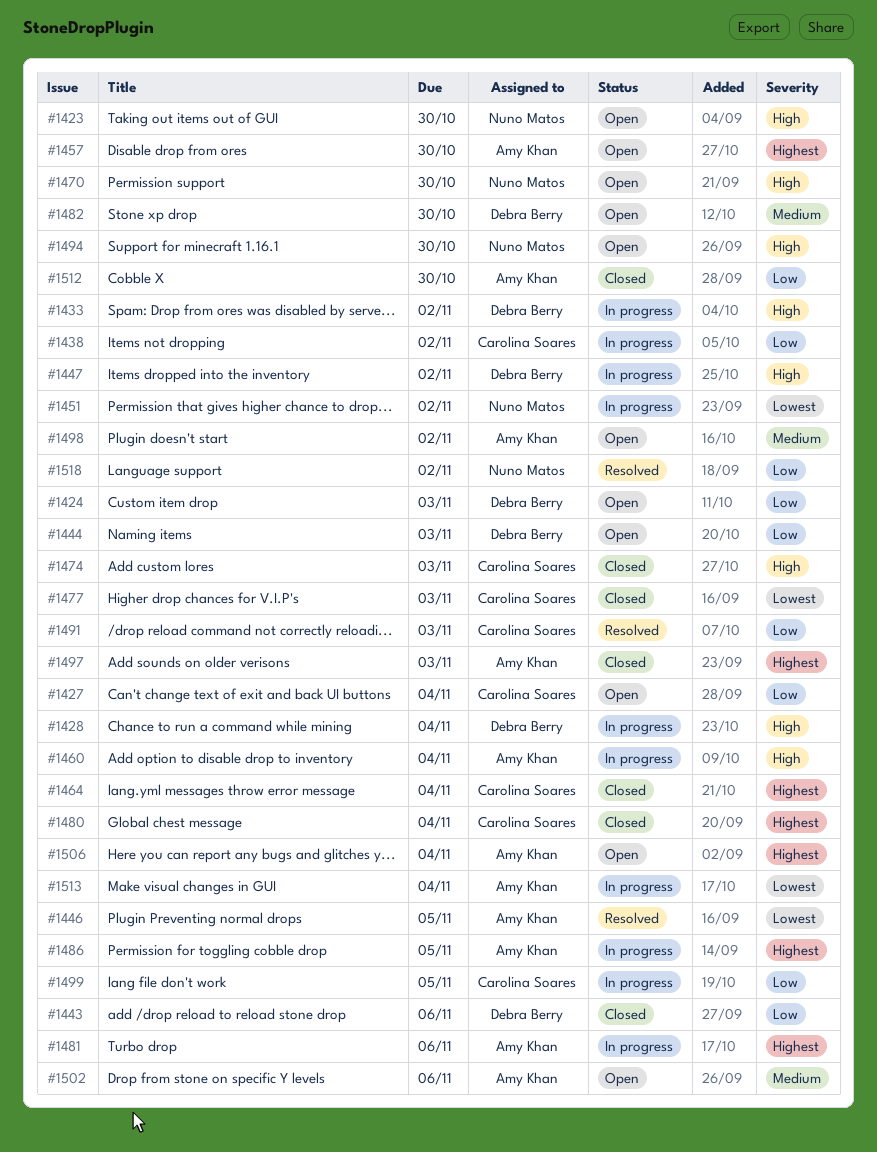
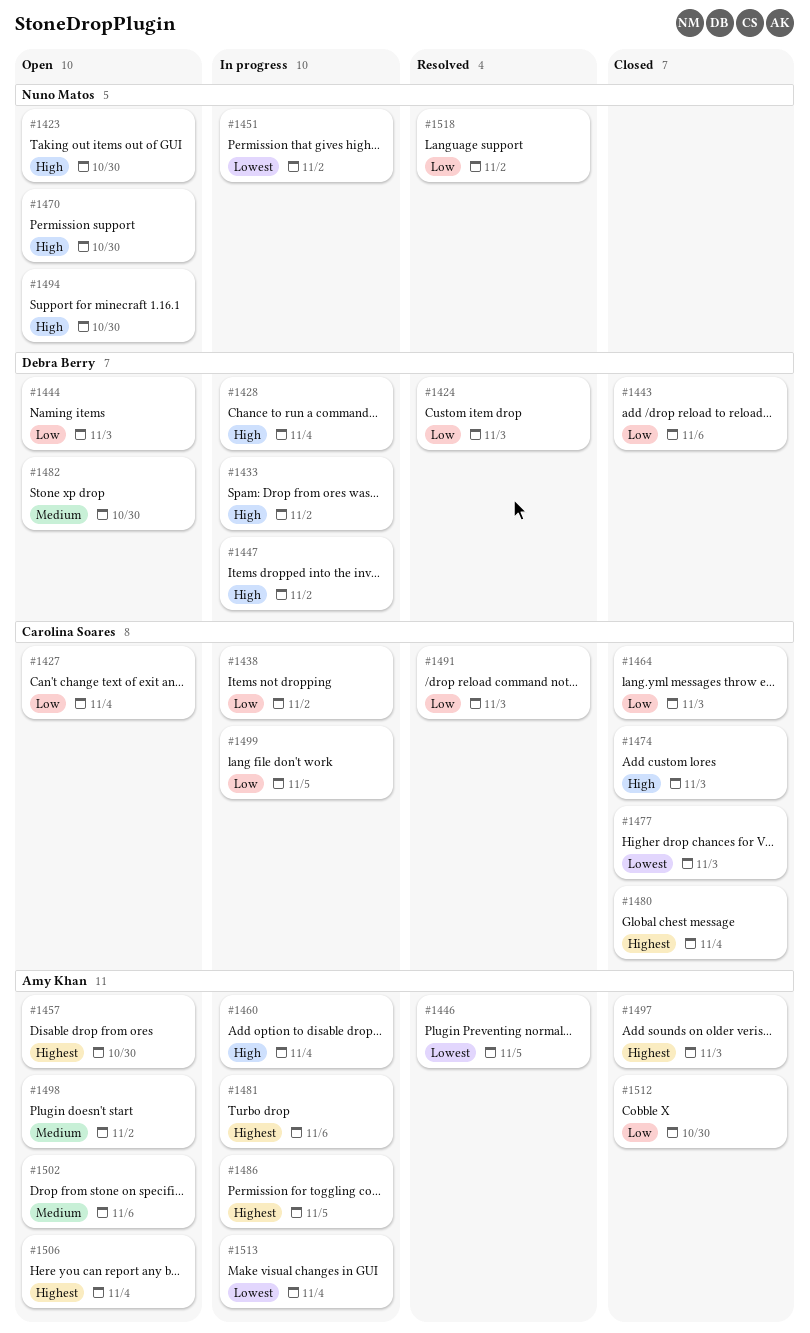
#1424, status: Open -> Resolved
#1464, priority: Highest -> Low
#1464, due: Nov 4 -> Nov 3

